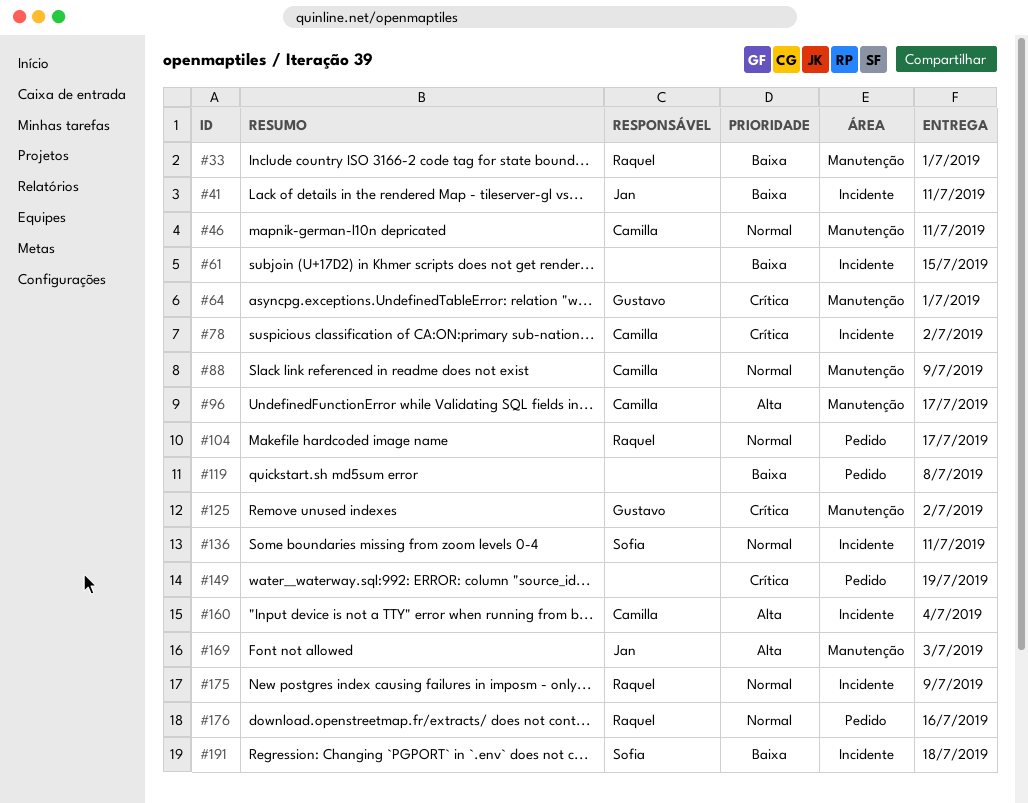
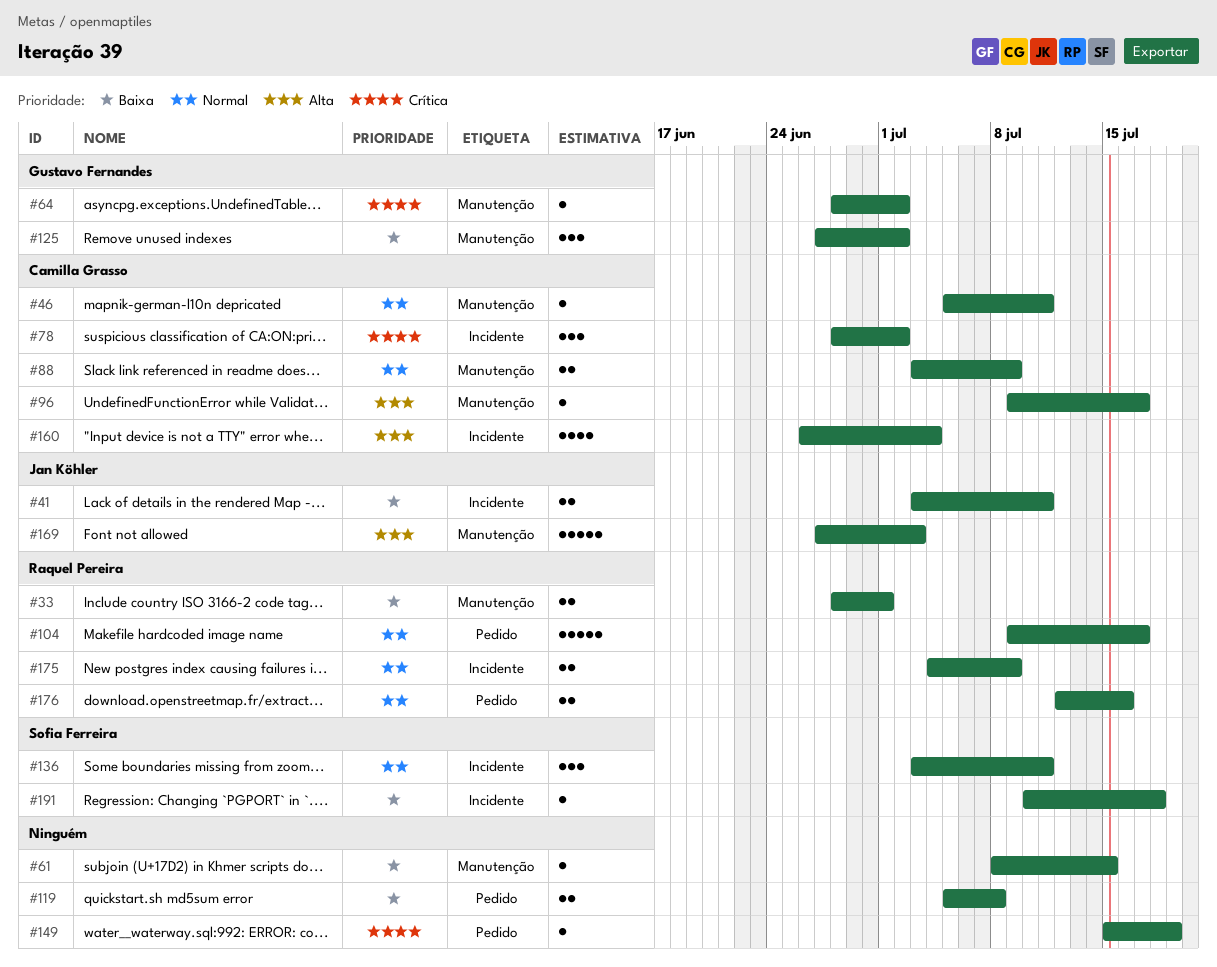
#61, label: Incidente -> Manutenção
#64, due: Jul 1 -> Jul 2
#125, priority: Crítica -> Baixa

